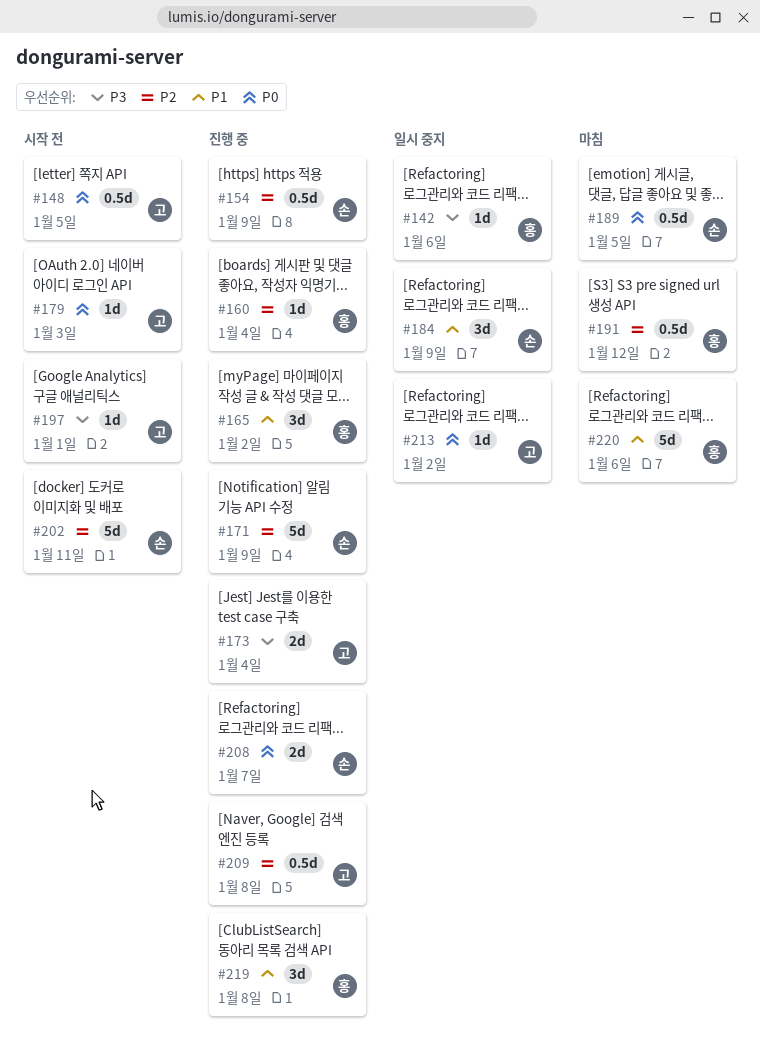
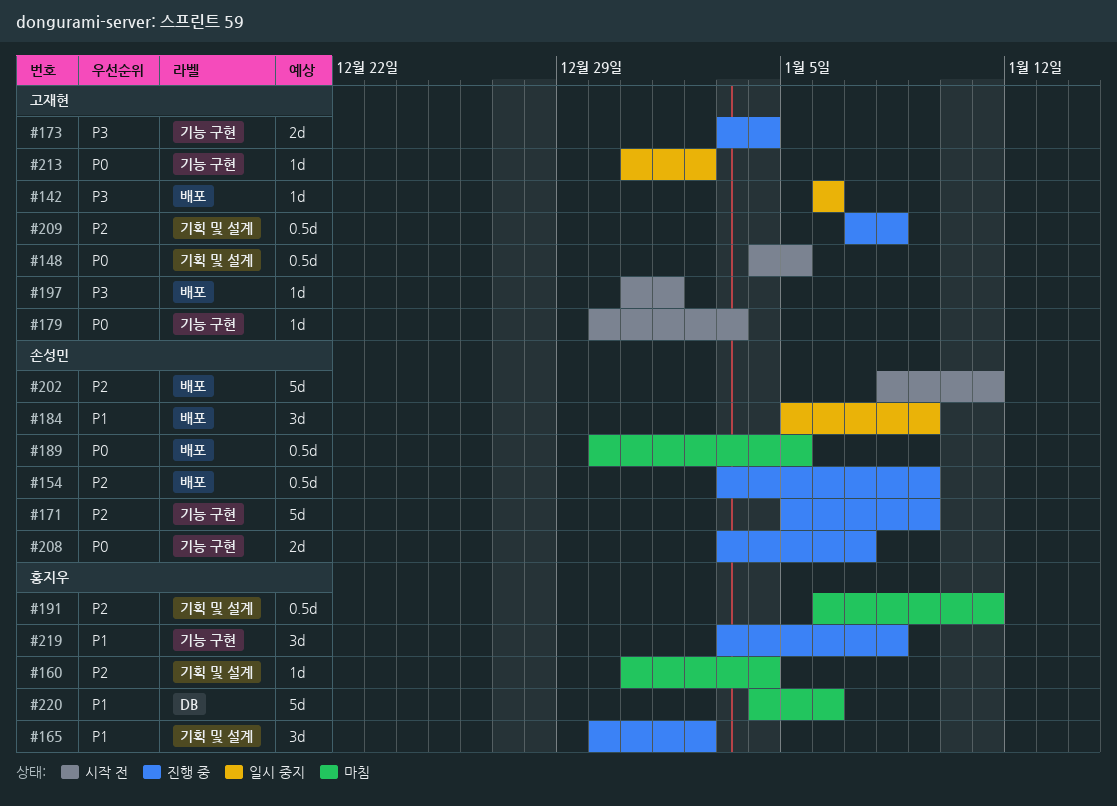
#142, owner: 홍지우 -> 고재현
#160, status: 진행 중 -> 마침
#191, due: Jan 12 -> Jan 11

